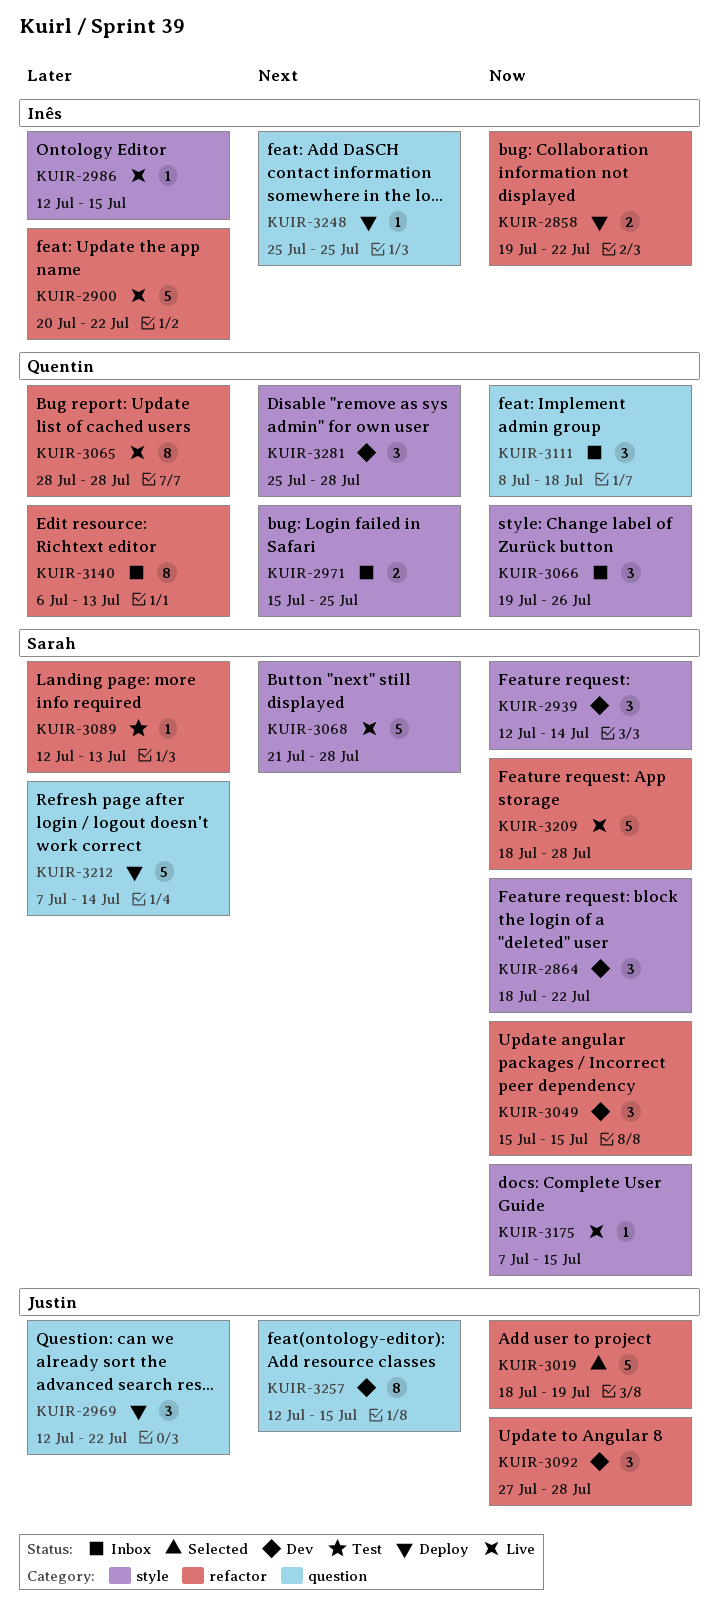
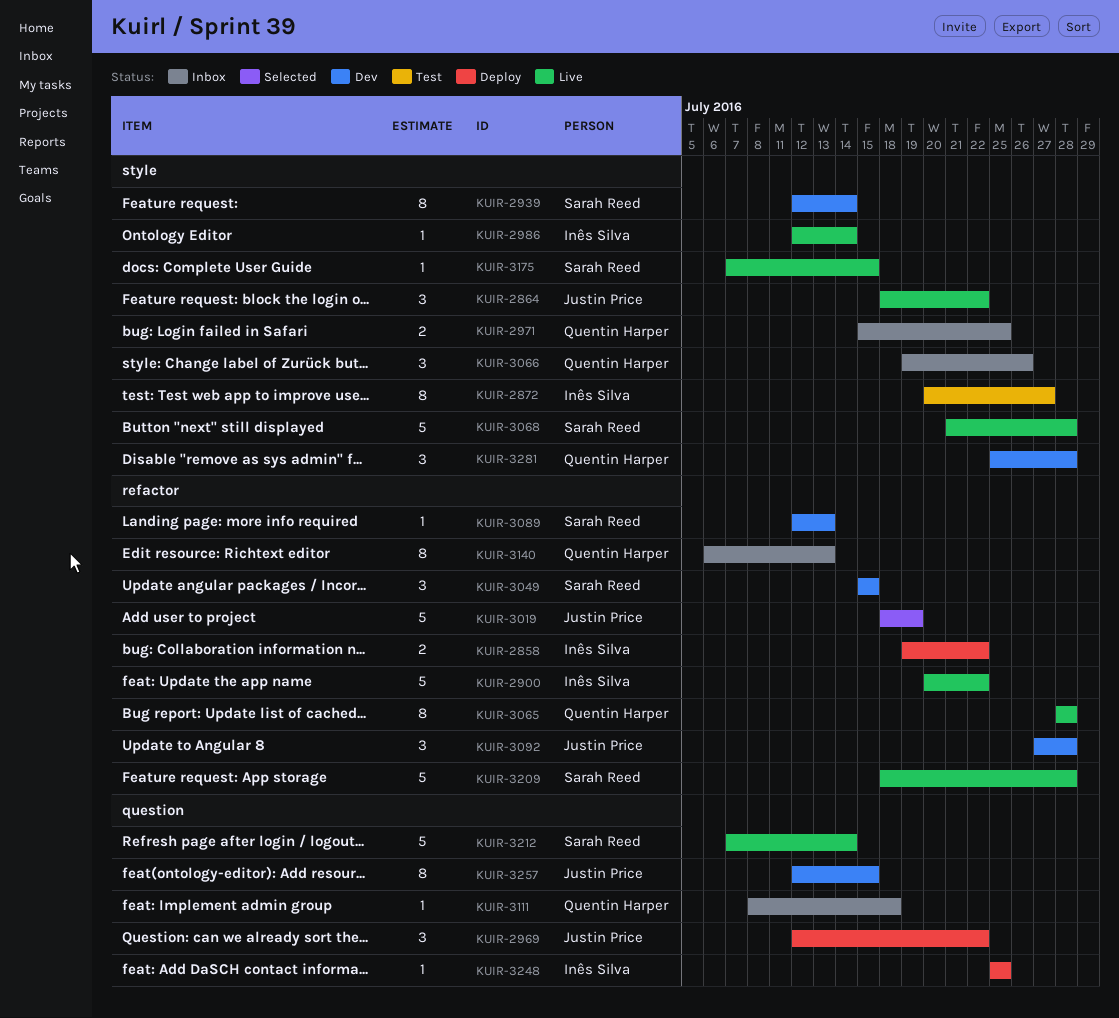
KUIR-2864, status: Dev -> Live
KUIR-2864, owner: Sarah Reed -> Justin Price
KUIR-2872: none -> present
KUIR-2939, estimate: 3 -> 8
KUIR-2986, due: Jul 15 -> Jul 14
KUIR-3089, status: Test -> Dev
KUIR-3111, estimate: 3 -> 1
KUIR-3212, status: Deploy -> Live

